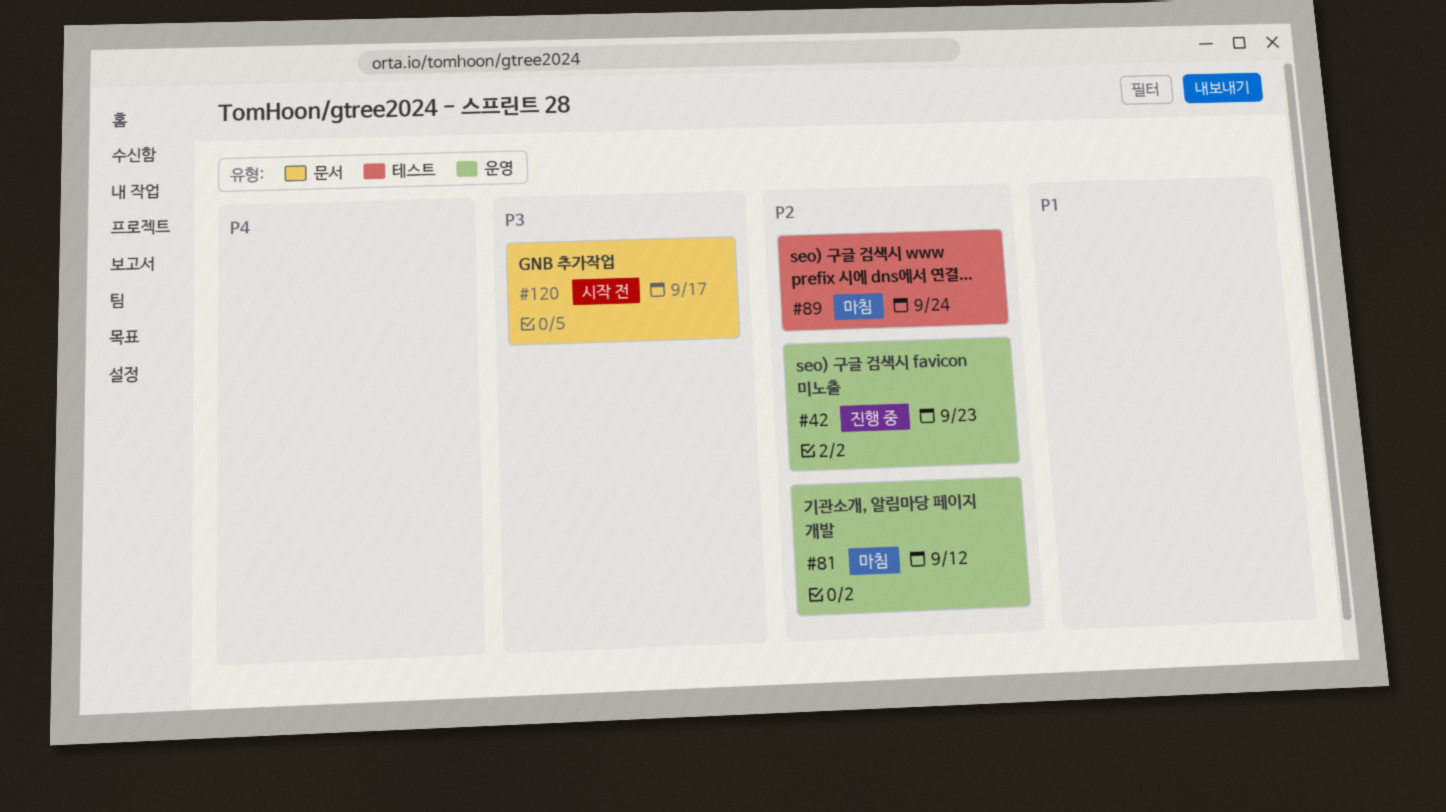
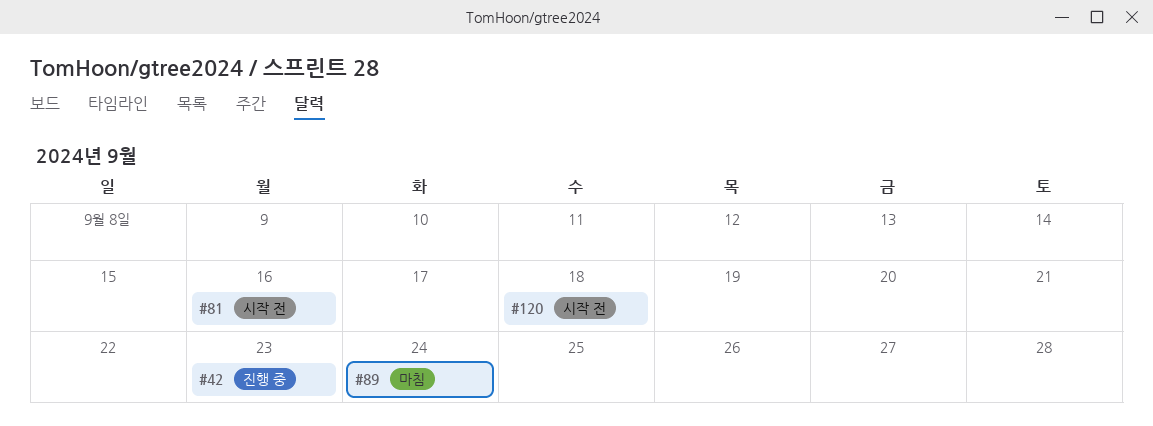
#81, status: 마침 -> 시작 전
#81, due: Sep 12 -> Sep 16
#120, due: Sep 17 -> Sep 18

